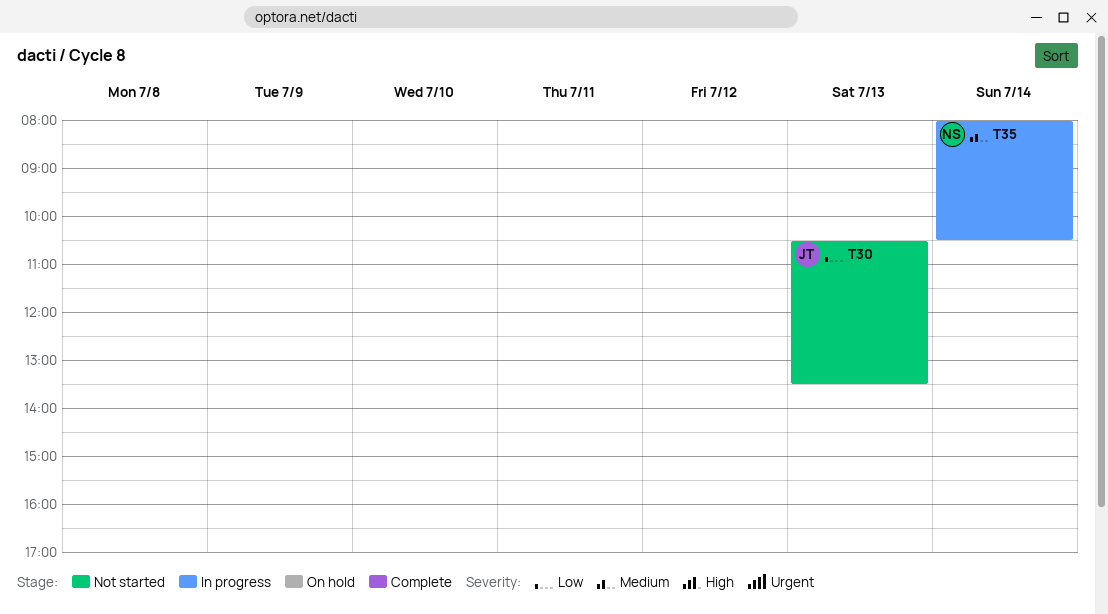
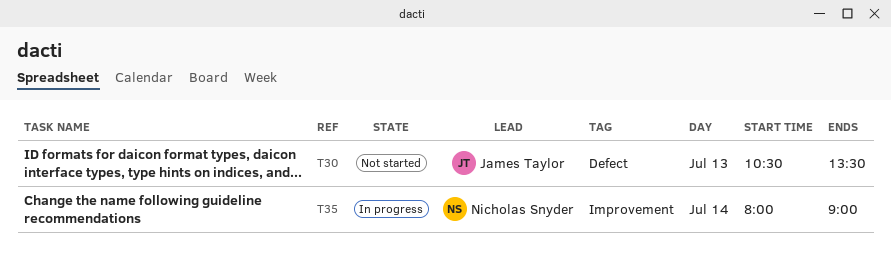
T35, ends: 10:30 -> 09:00

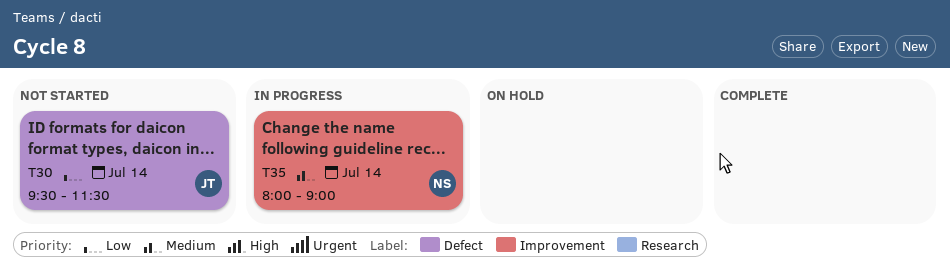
T30, day: Jul 13 -> Jul 14
T30, begins: 10:30 -> 09:30
T30, ends: 13:30 -> 11:30

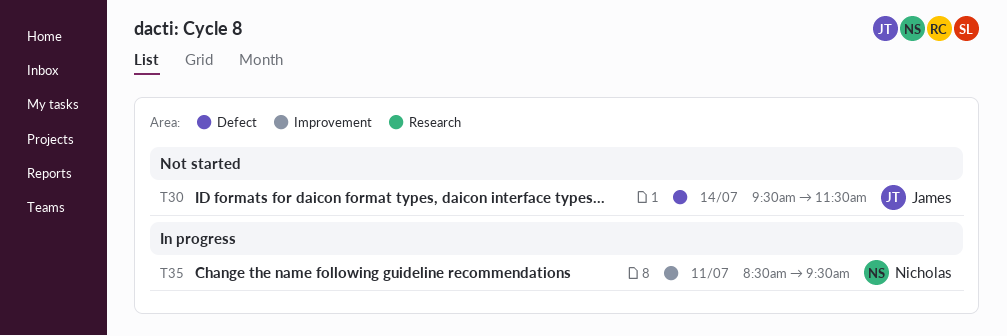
T35, day: Jul 14 -> Jul 11
T35, begins: 08:00 -> 08:30
T35, ends: 09:00 -> 09:30

